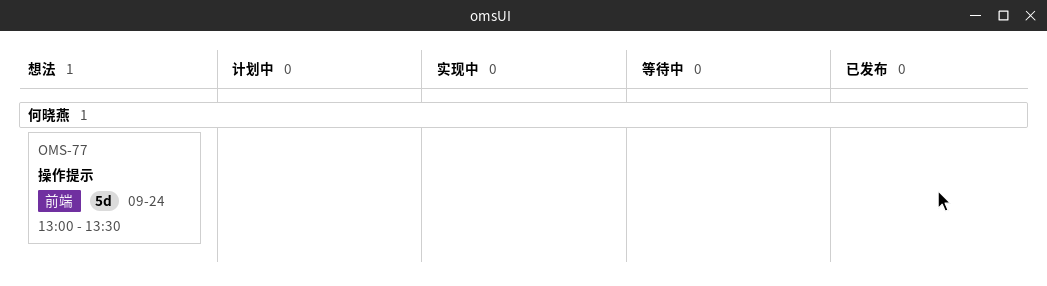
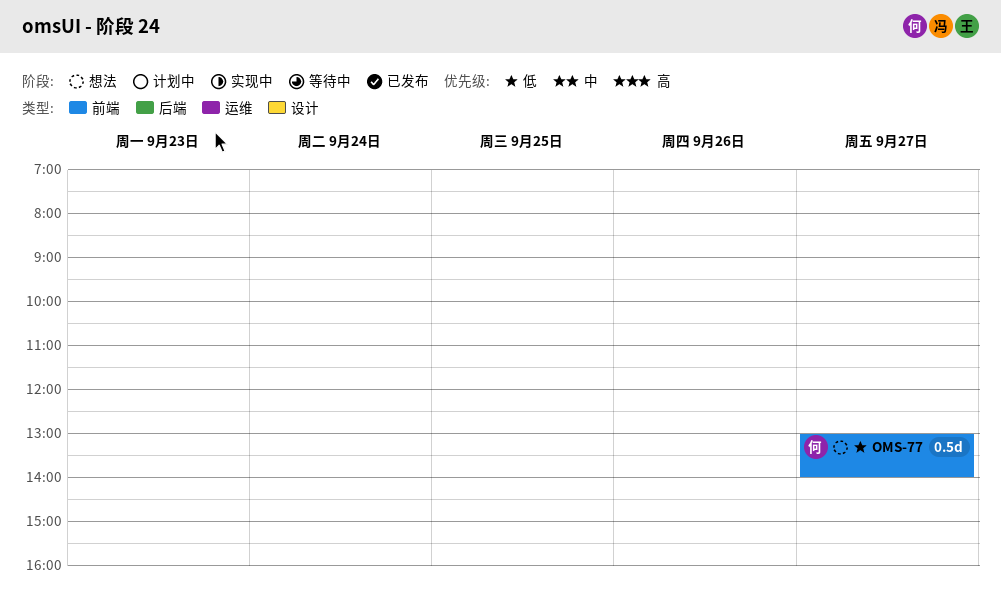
OMS-77, estimate: 5d -> 0.5d
OMS-77, day: Sep 24 -> Sep 27
OMS-77, ends: 13:30 -> 14:00

